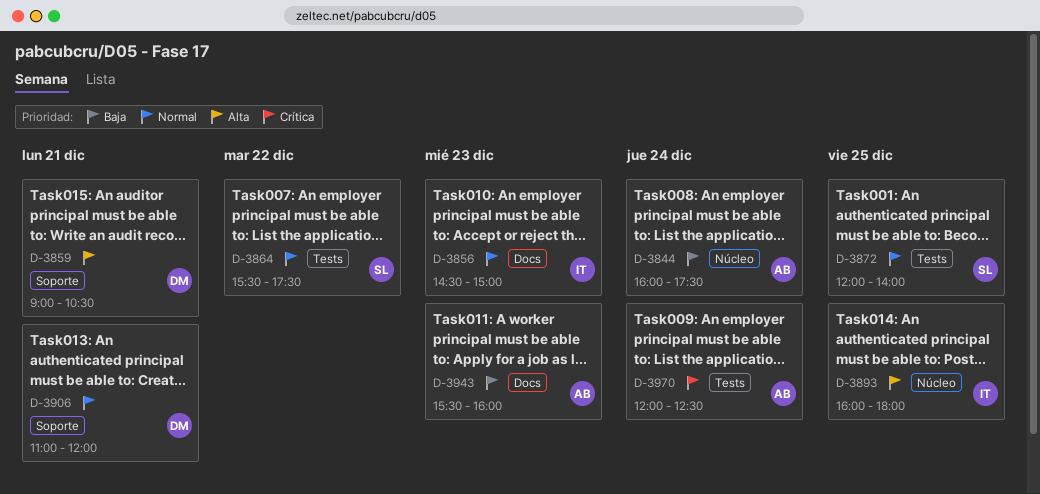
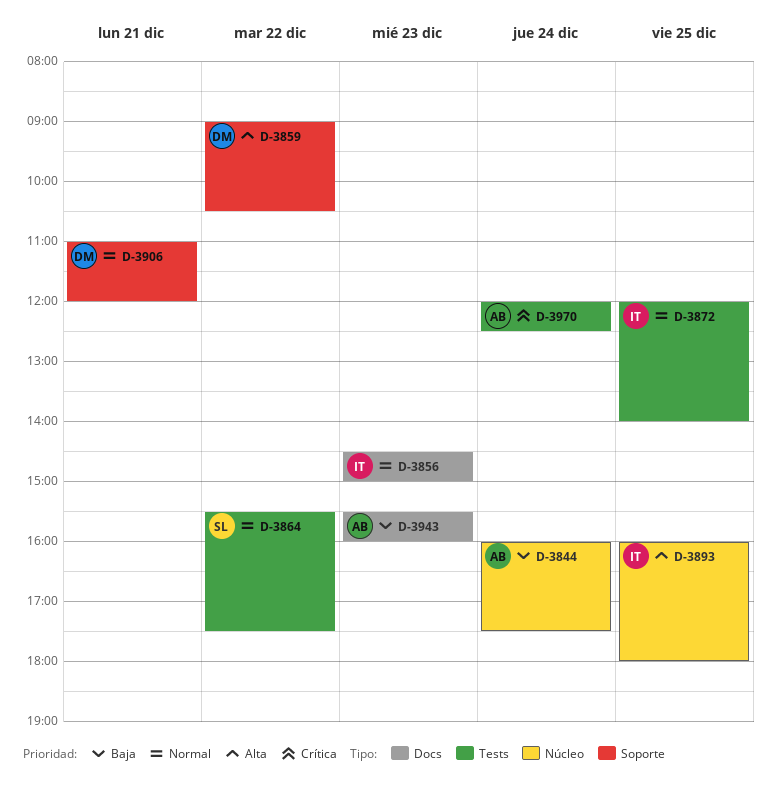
D-3859, day: Dec 21 -> Dec 22
D-3872, owner: SL -> IT

